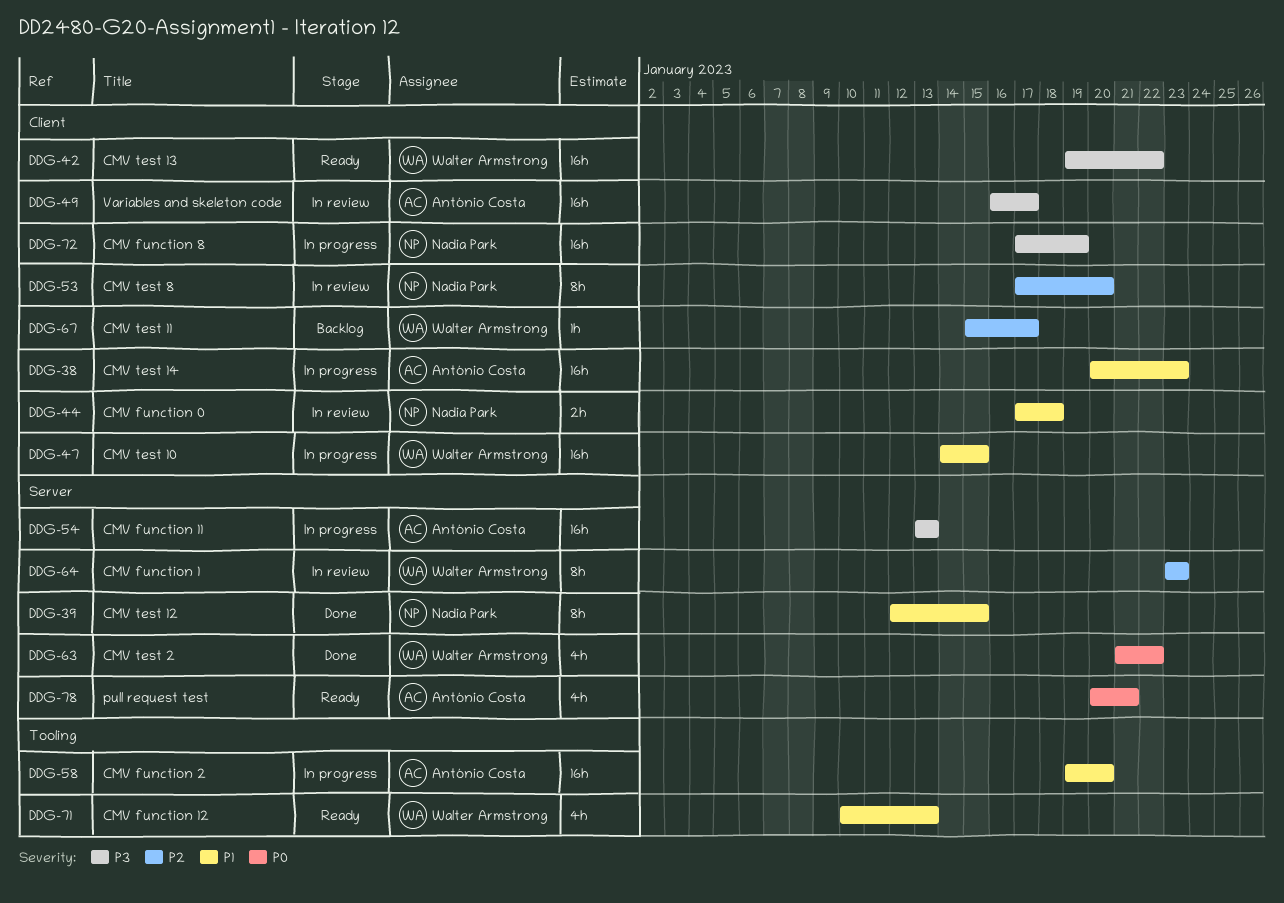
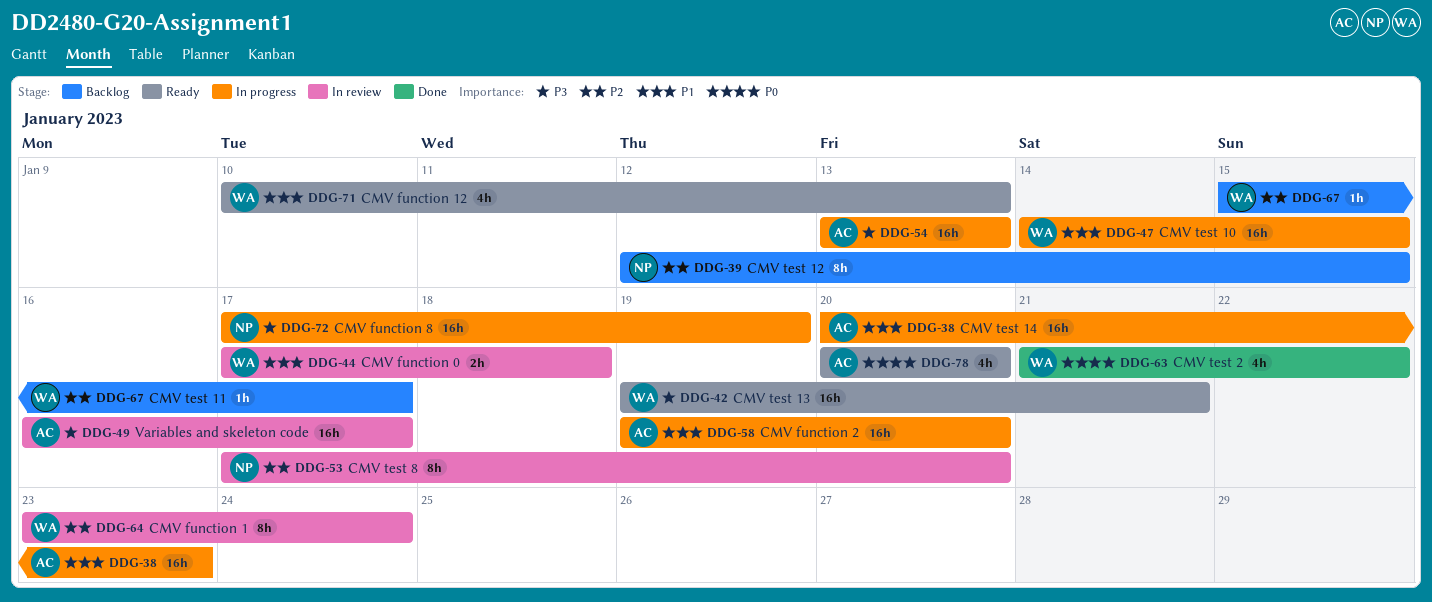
DDG-39, status: Done -> Backlog
DDG-39, priority: P1 -> P2
DDG-42, due: Jan 22 -> Jan 21
DDG-44, owner: Nadia Park -> Walter Armstrong
DDG-64, due: Jan 23 -> Jan 24
DDG-78, due: Jan 21 -> Jan 20

